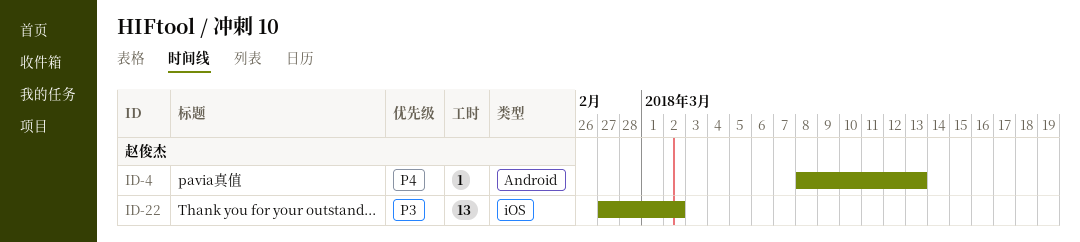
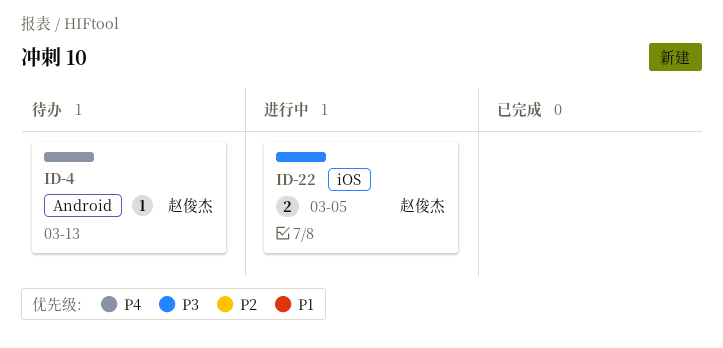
ID-22, estimate: 13 -> 2
ID-22, due: Mar 2 -> Mar 5

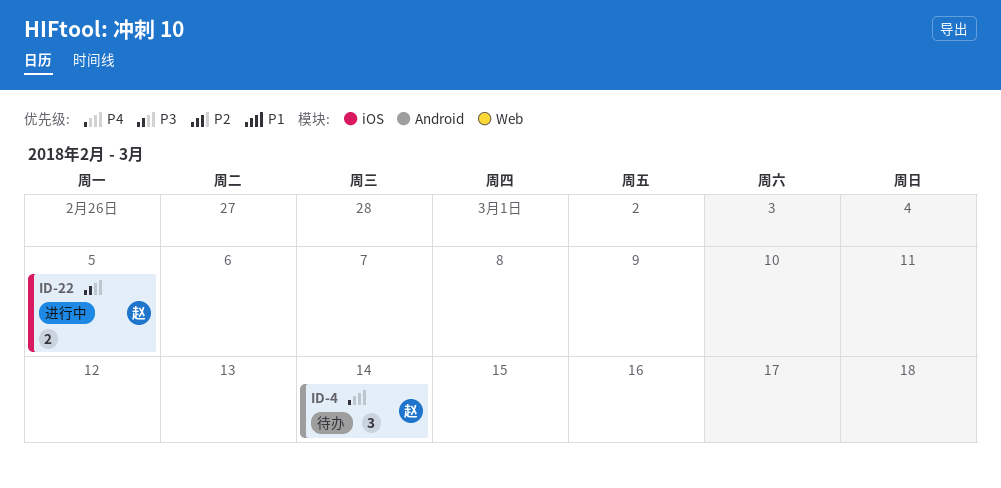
ID-4, estimate: 1 -> 3
ID-4, due: Mar 13 -> Mar 14

